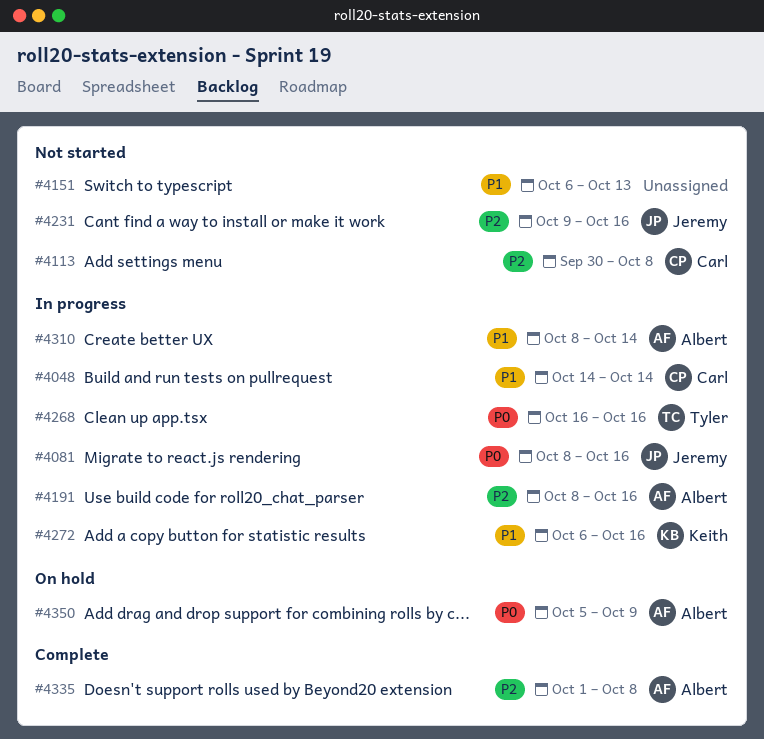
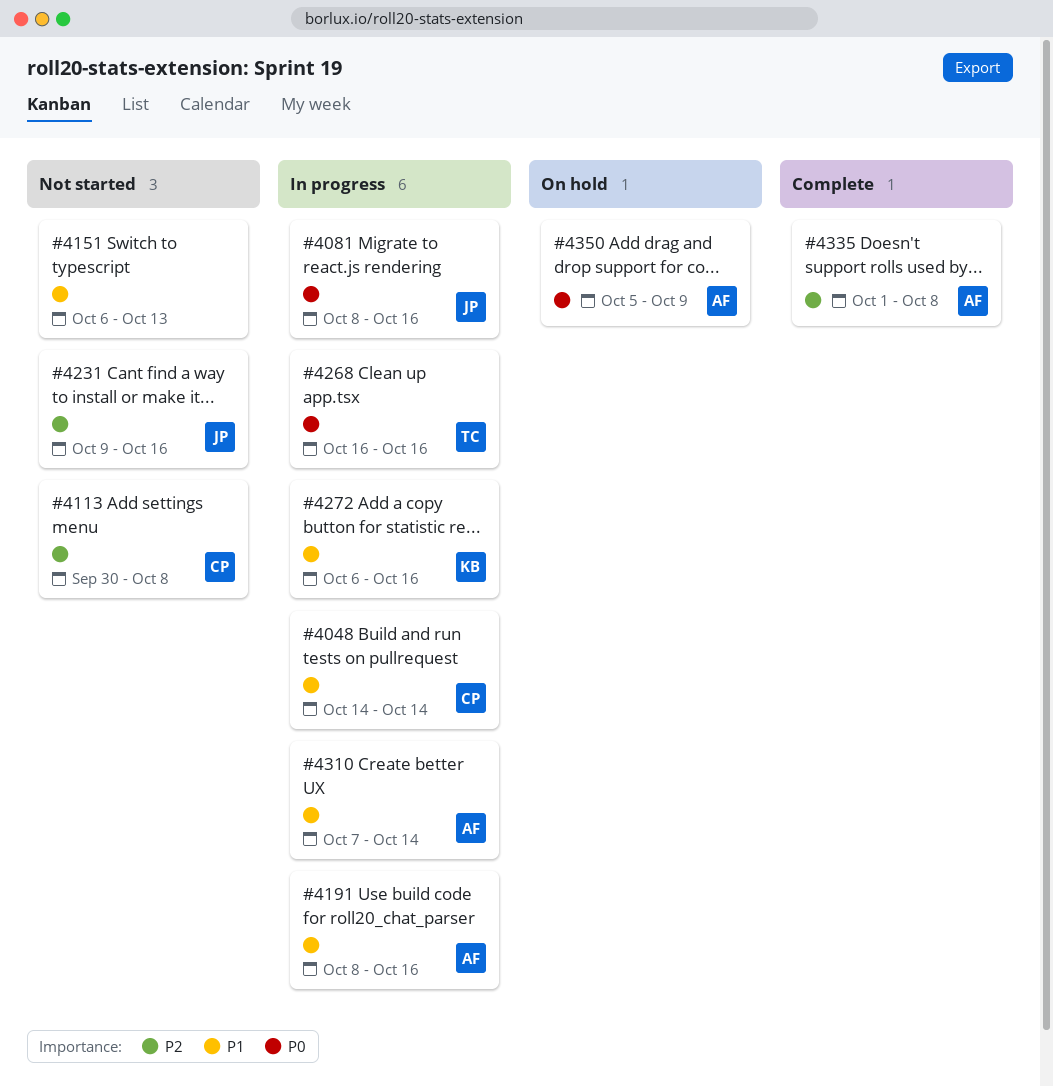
#4191, priority: P2 -> P1
#4310, start: Oct 8 -> Oct 7

